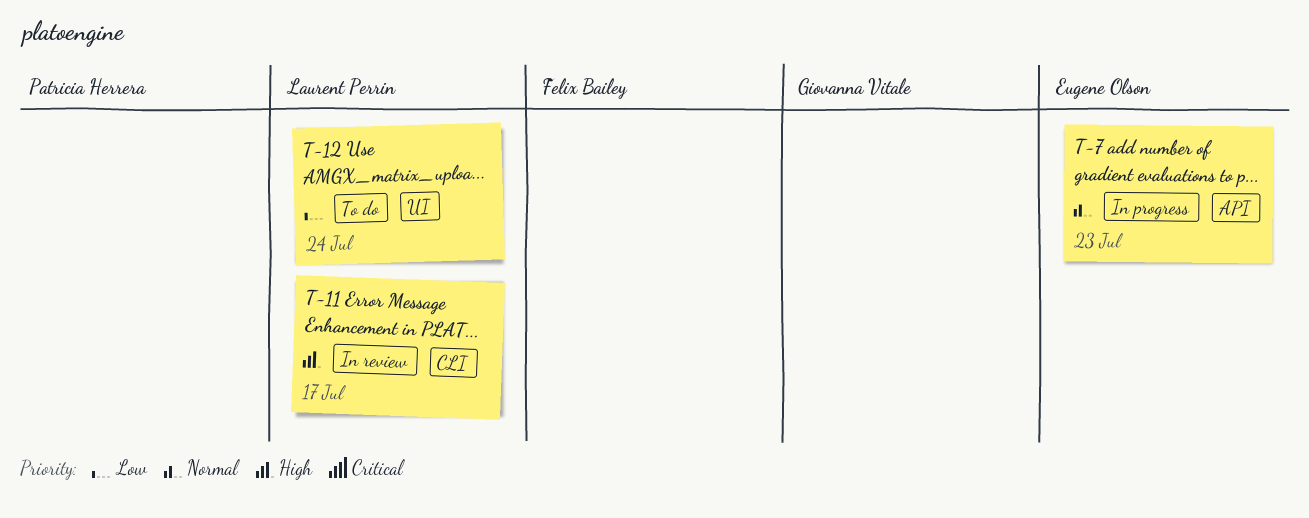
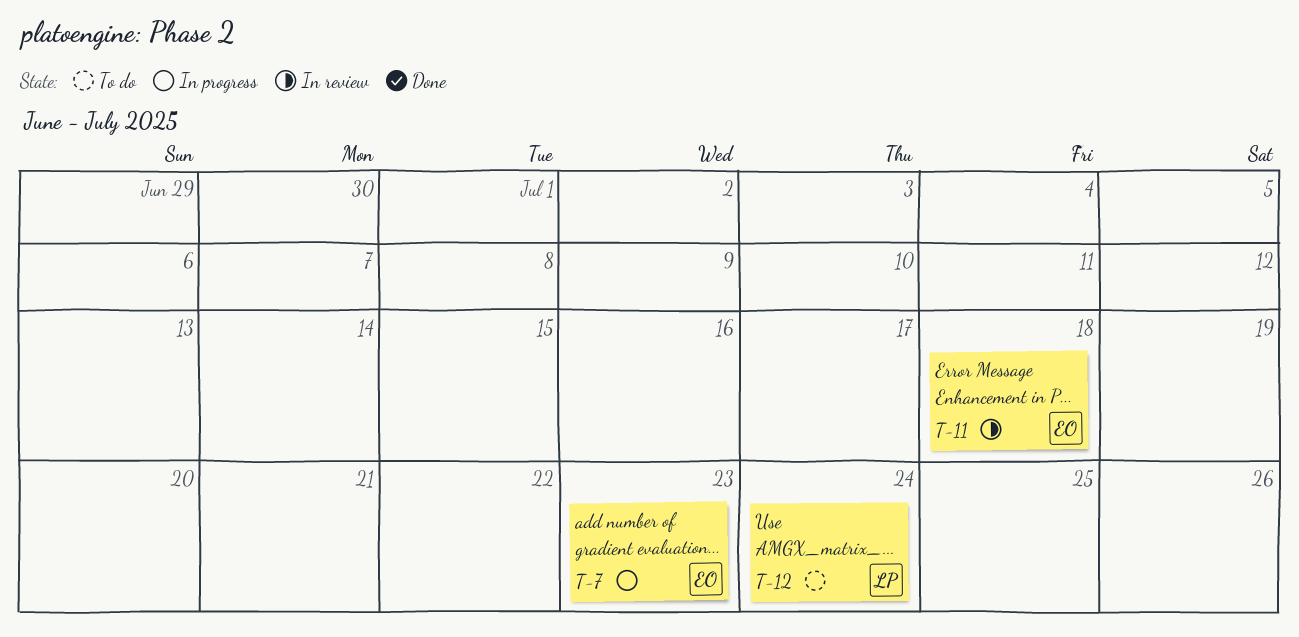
T-11, owner: Laurent Perrin -> Eugene Olson
T-11, due: Jul 17 -> Jul 18

